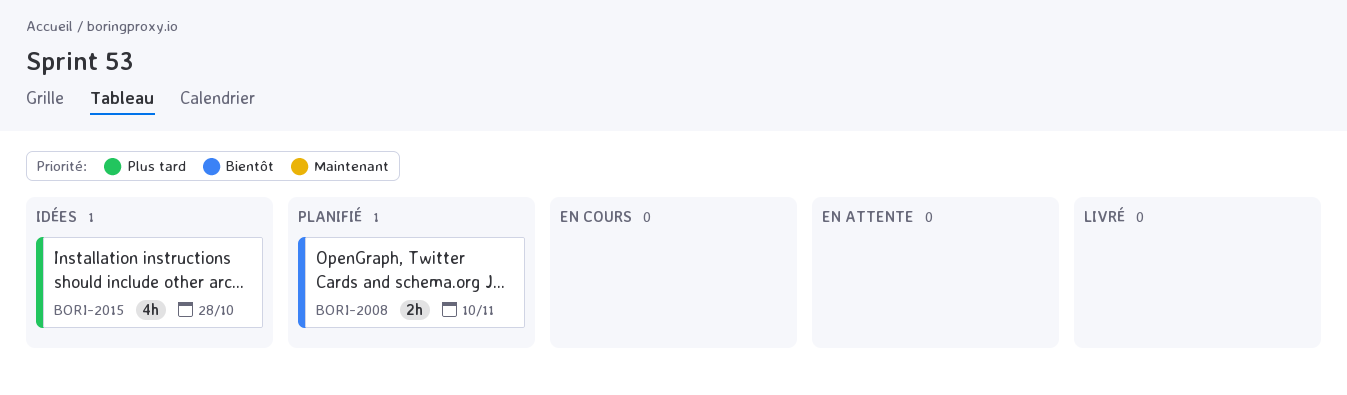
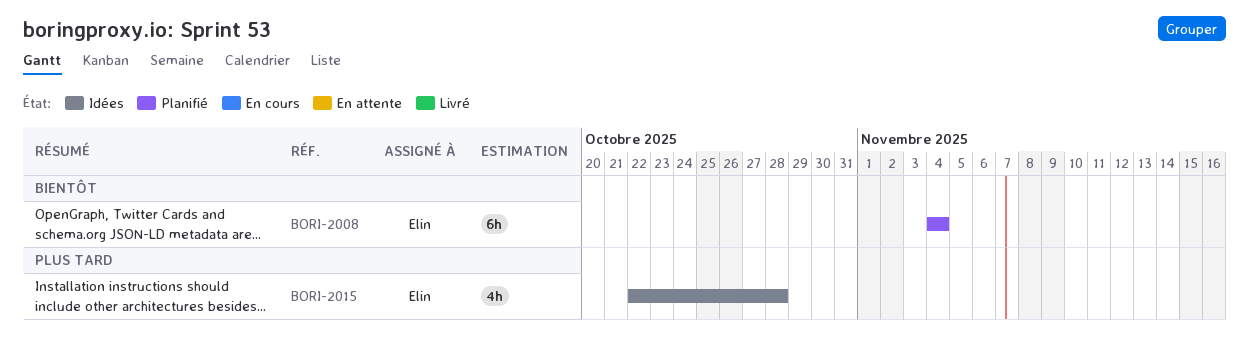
BORI-2008, estimate: 2h -> 6h
BORI-2008, due: Nov 10 -> Nov 4

